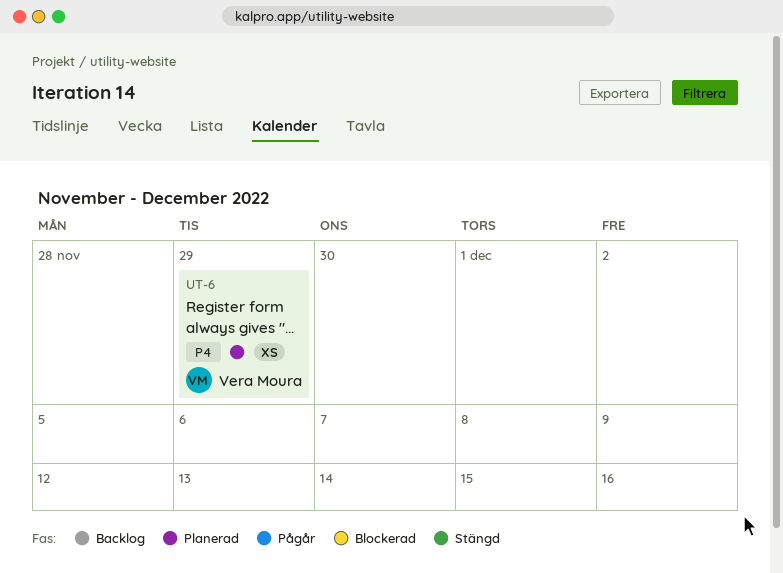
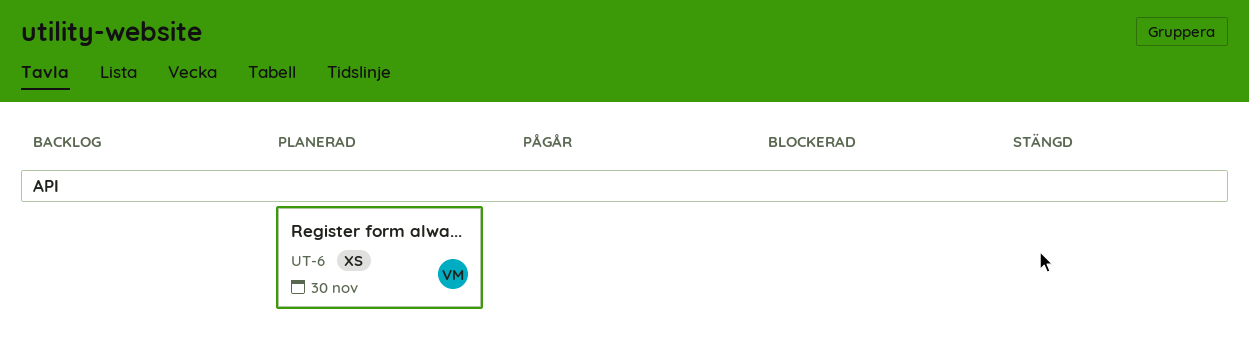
UT-6, due: Nov 29 -> Nov 30

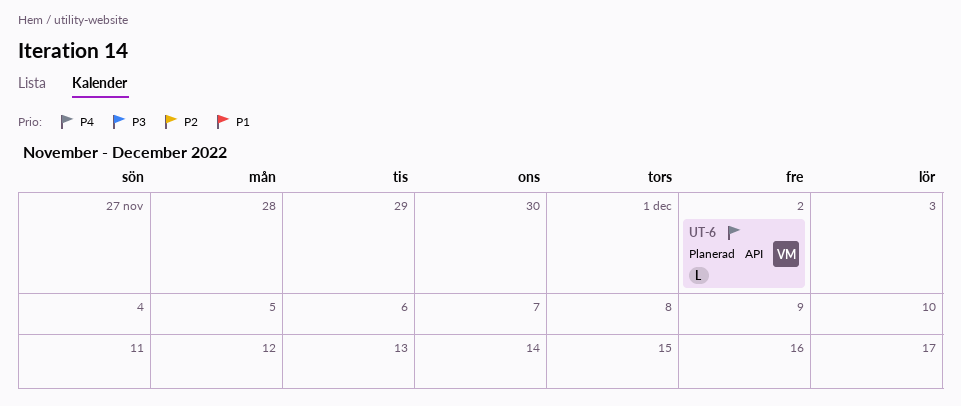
UT-6, estimate: XS -> L
UT-6, due: Nov 30 -> Dec 2

